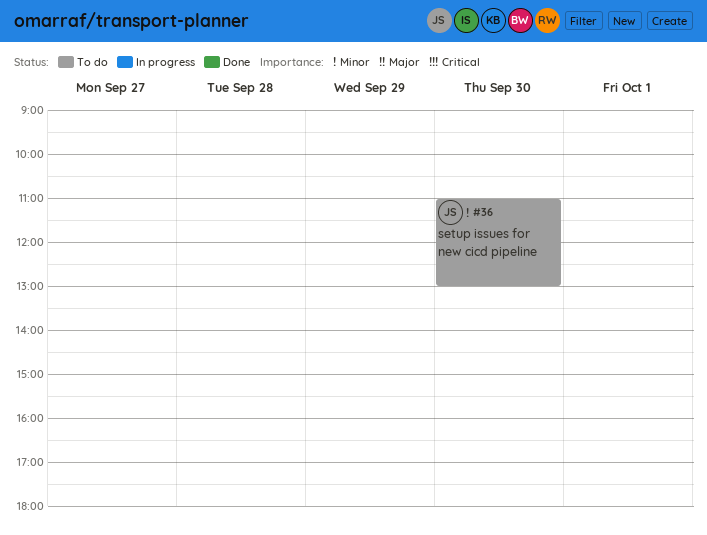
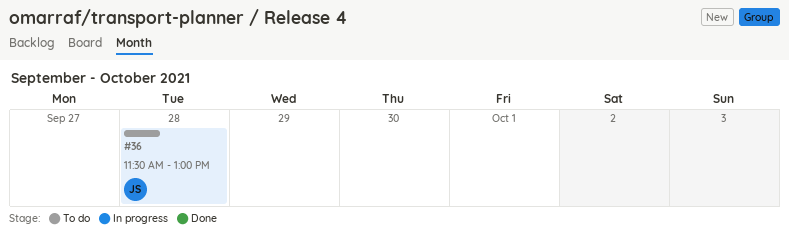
#36, day: Sep 30 -> Sep 28
#36, begins: 11:00 -> 11:30

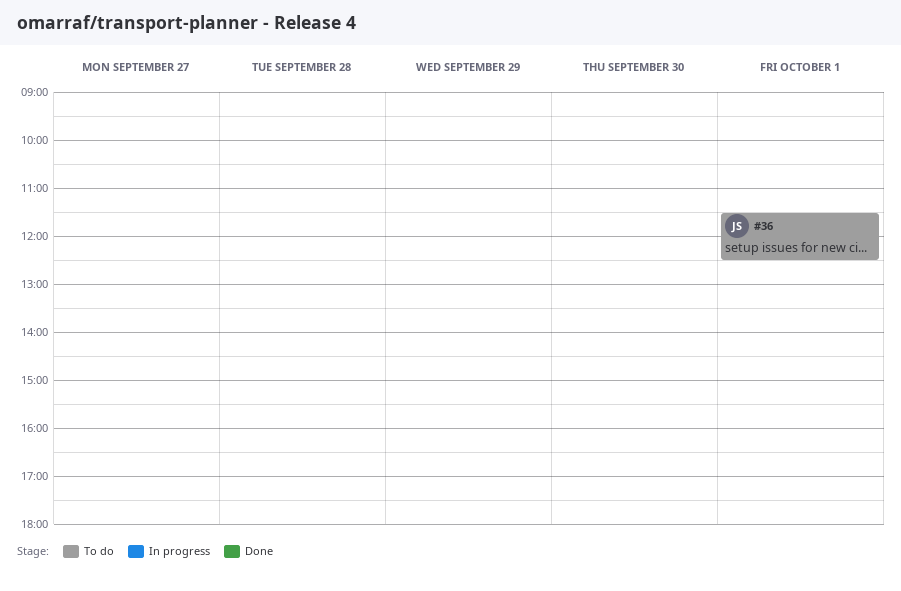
#36, day: Sep 28 -> Oct 1
#36, ends: 13:00 -> 12:30

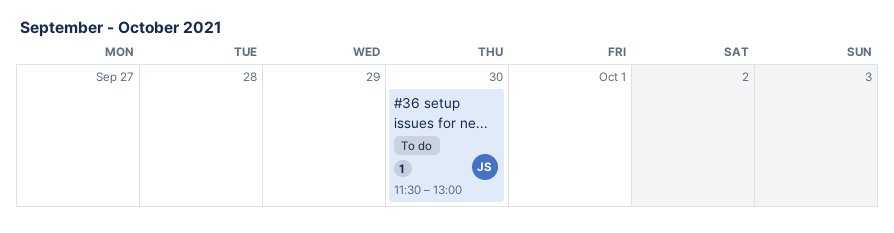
#36, day: Oct 1 -> Sep 30
#36, ends: 12:30 -> 13:00

